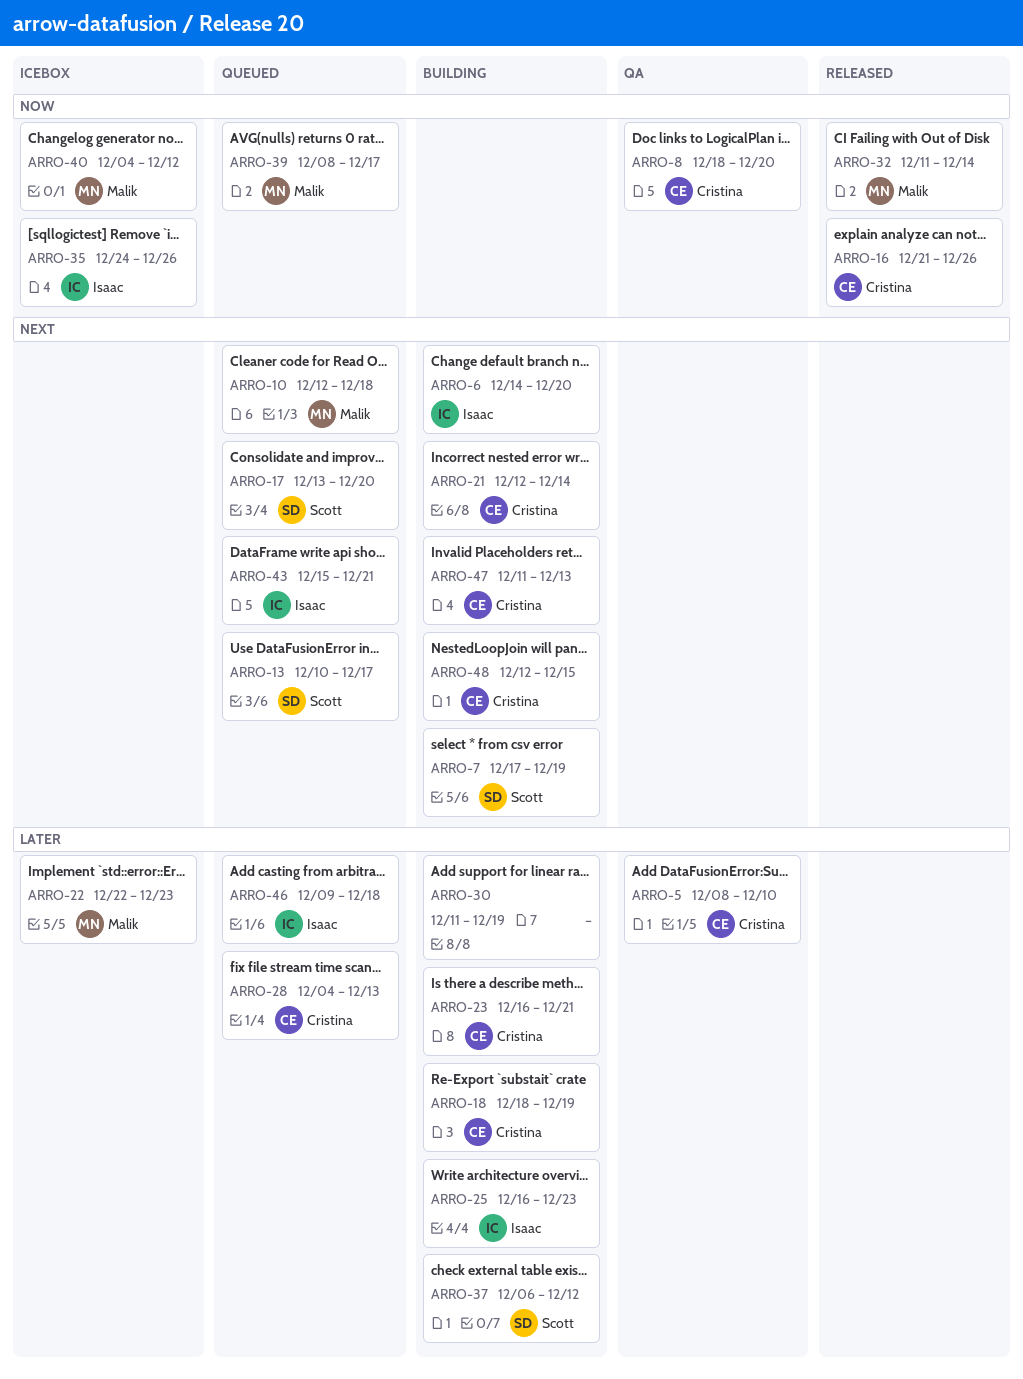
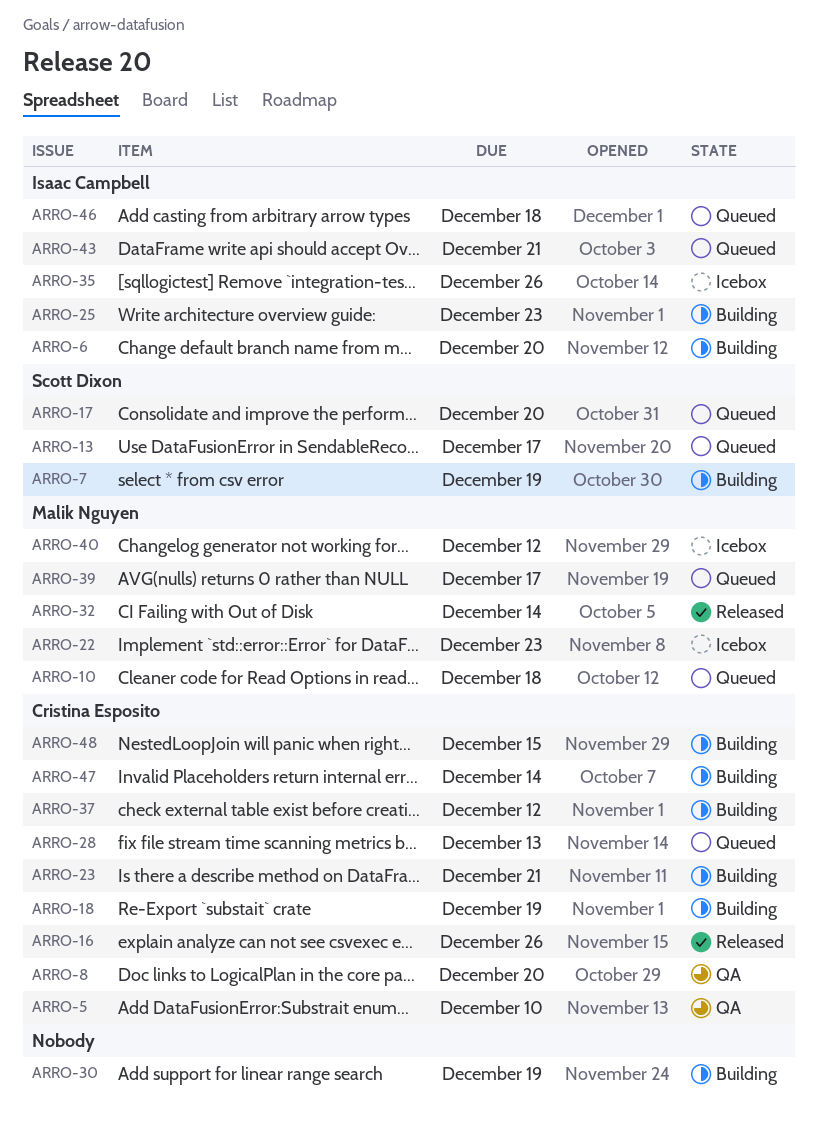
ARRO-21: present -> none
ARRO-37, owner: Scott Dixon -> Cristina Esposito
ARRO-47, due: Dec 13 -> Dec 14

